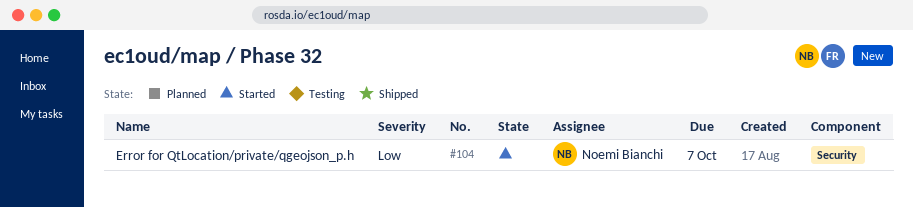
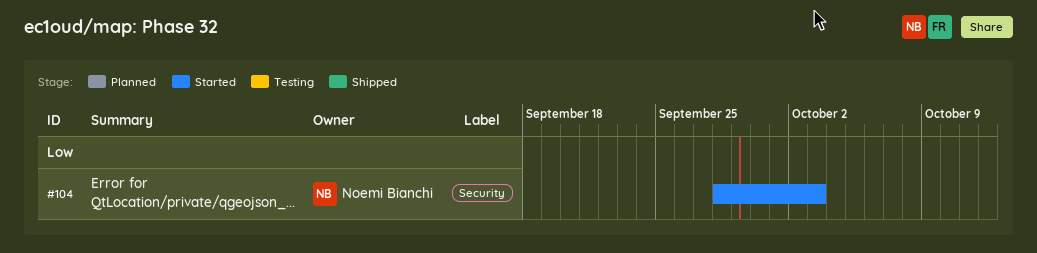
#104, due: Oct 7 -> Oct 3

